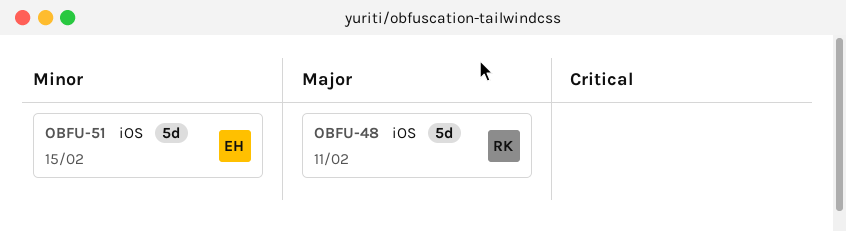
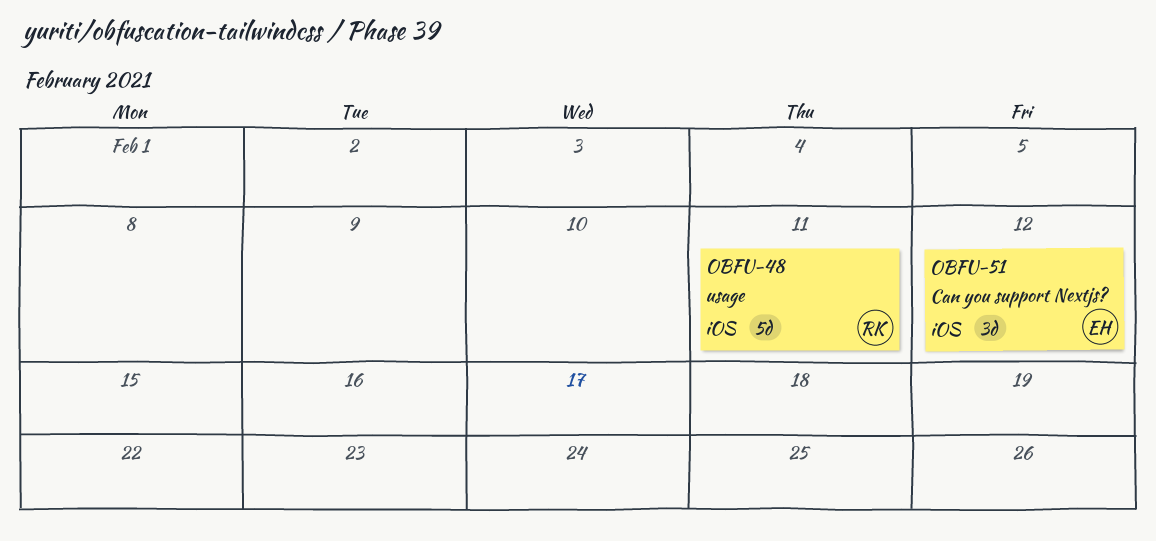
OBFU-51, estimate: 5d -> 3d
OBFU-51, due: Feb 15 -> Feb 12

